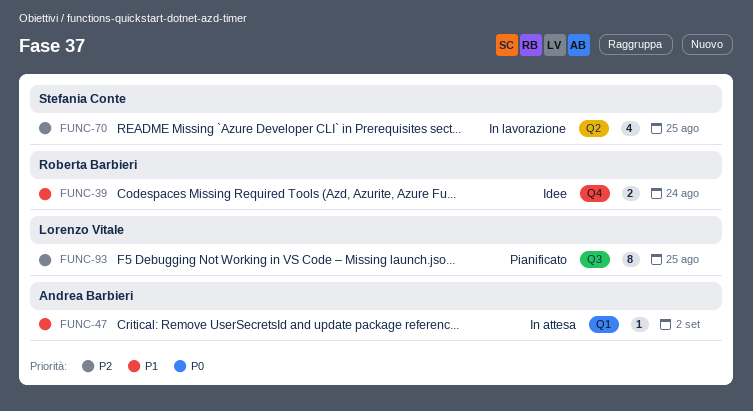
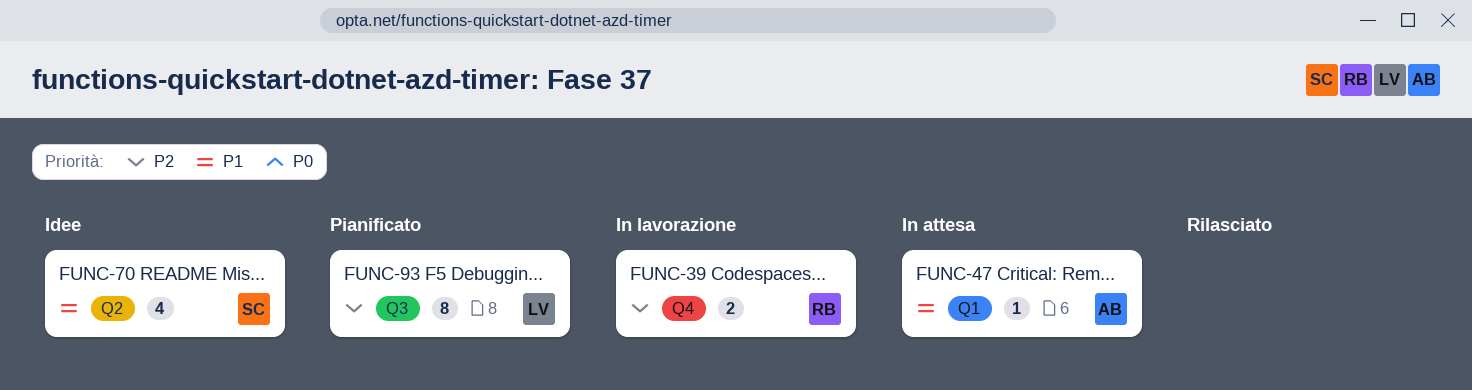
FUNC-39, status: Idee -> In lavorazione
FUNC-39, priority: P1 -> P2
FUNC-70, status: In lavorazione -> Idee
FUNC-70, priority: P2 -> P1

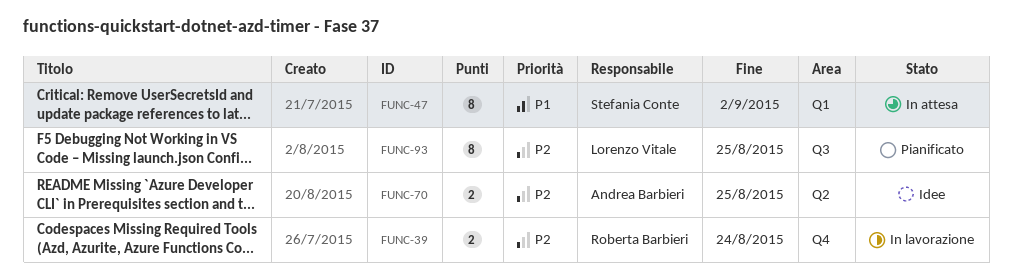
FUNC-47, owner: Andrea Barbieri -> Stefania Conte
FUNC-47, estimate: 1 -> 8
FUNC-70, owner: Stefania Conte -> Andrea Barbieri
FUNC-70, priority: P1 -> P2
FUNC-70, estimate: 4 -> 2

